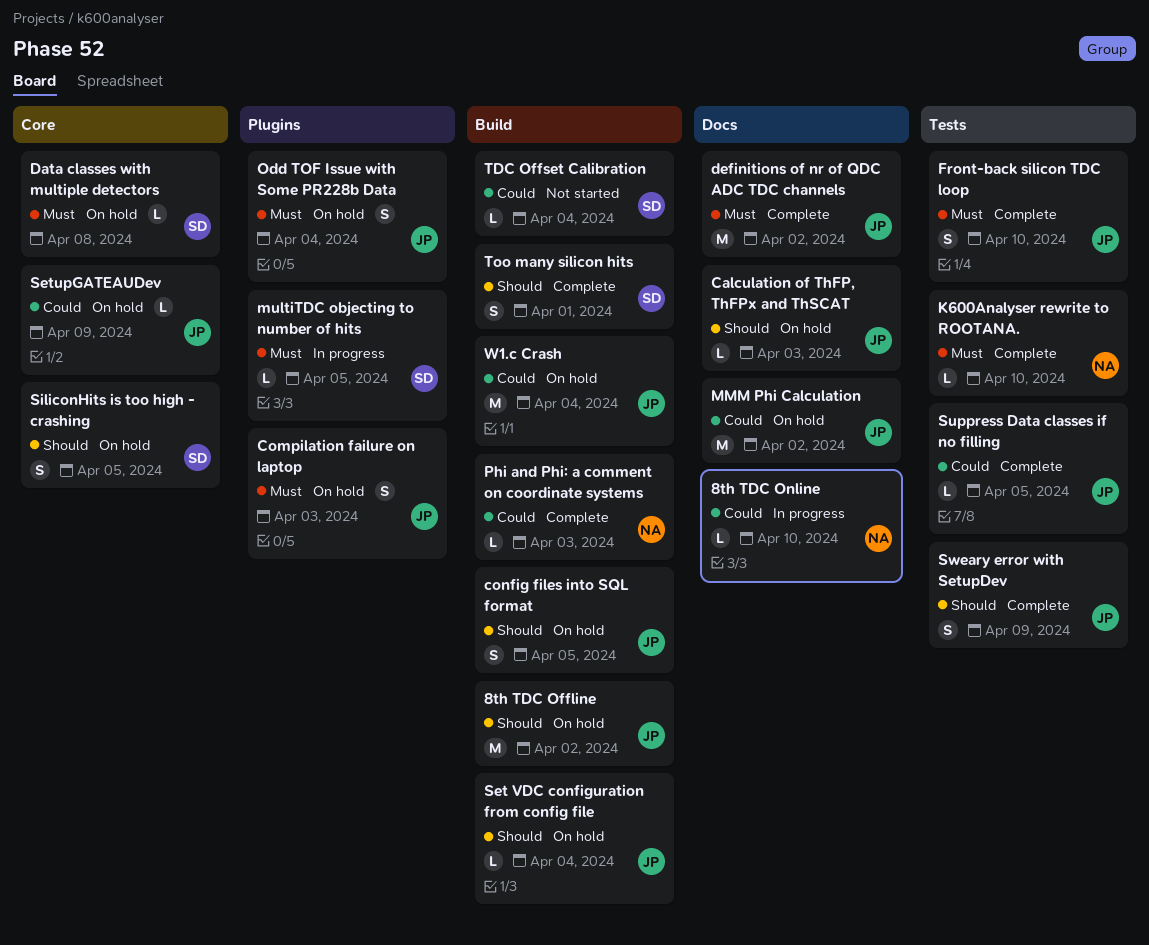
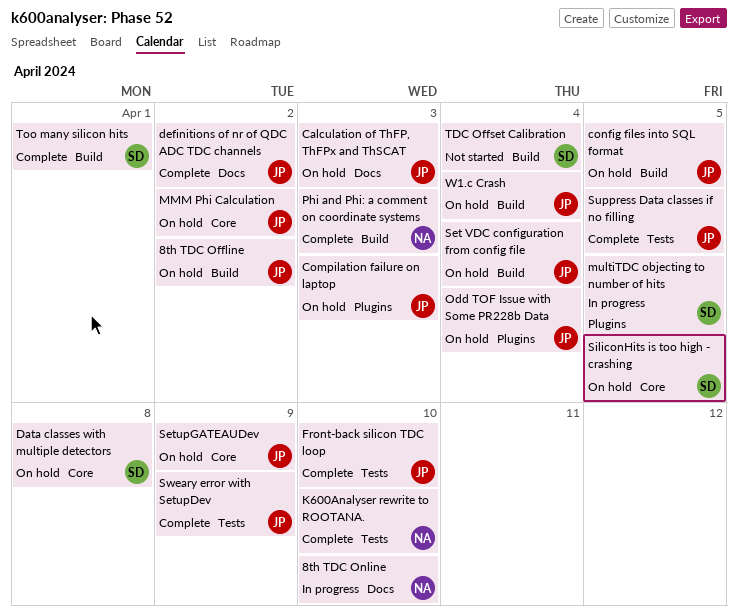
MMM Phi Calculation, label: Docs -> Core

